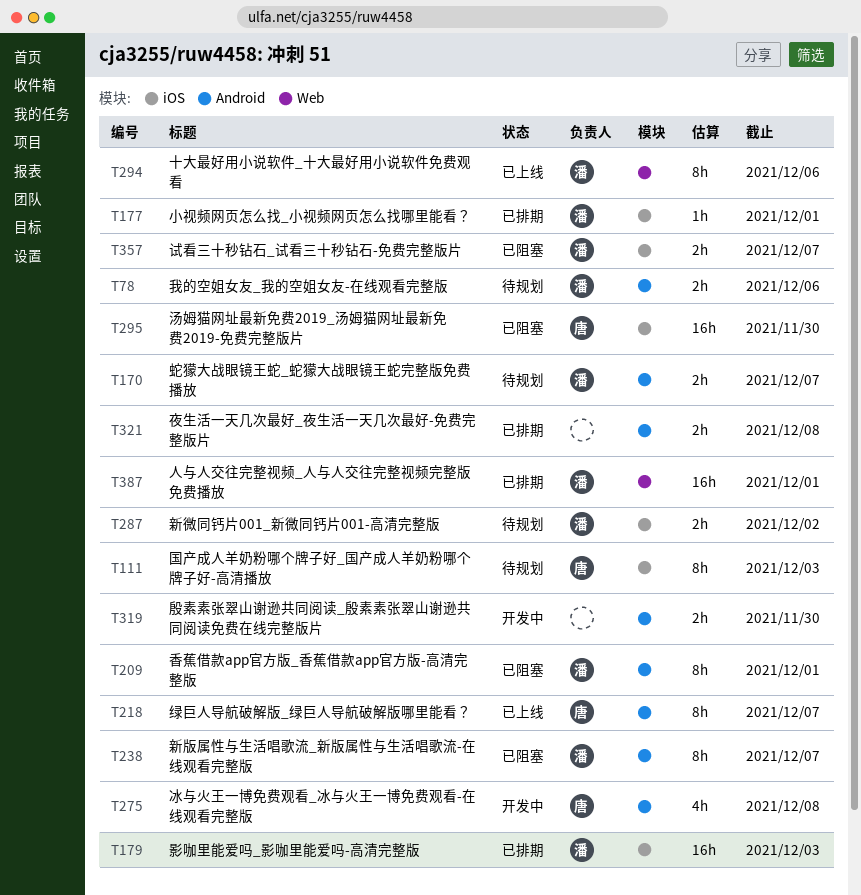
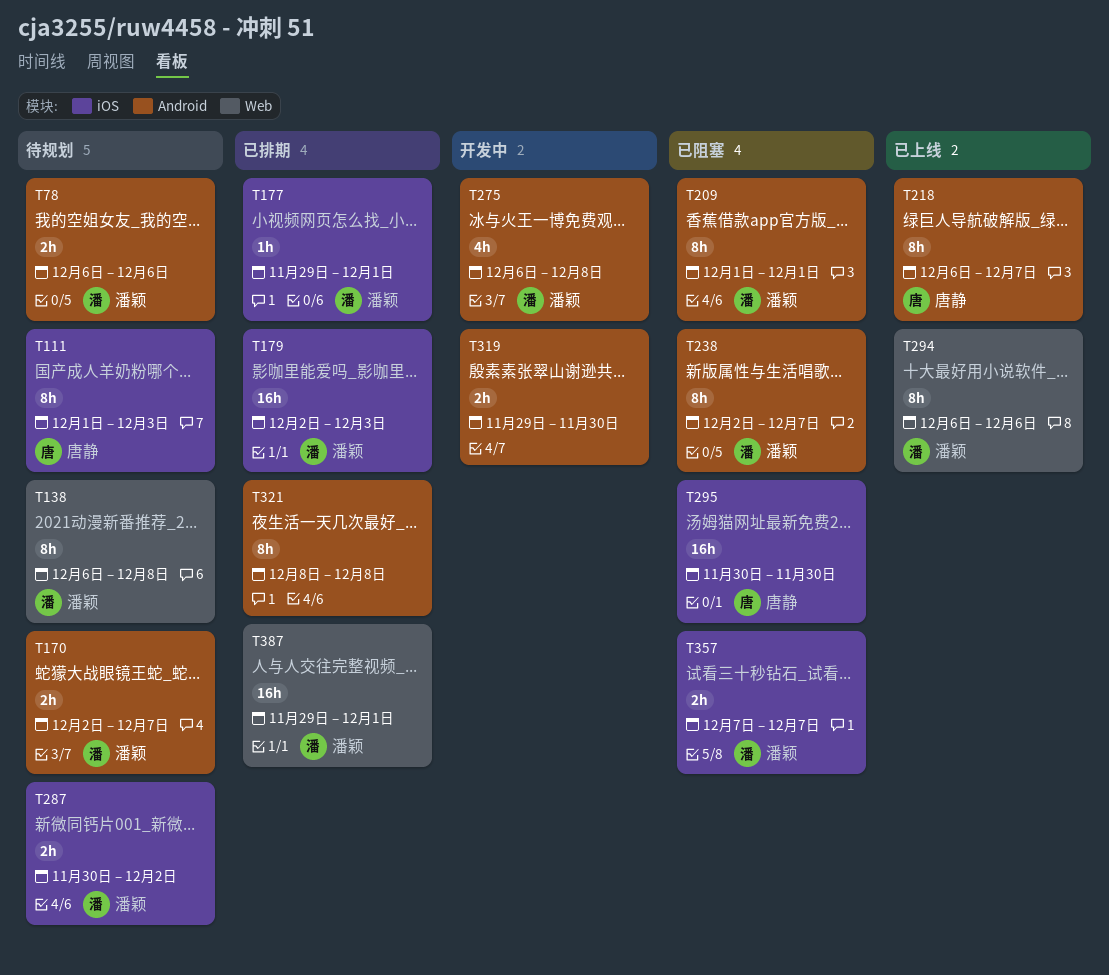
T138: none -> present
T275, owner: 唐静 -> 潘颖
T321, estimate: 2h -> 8h

